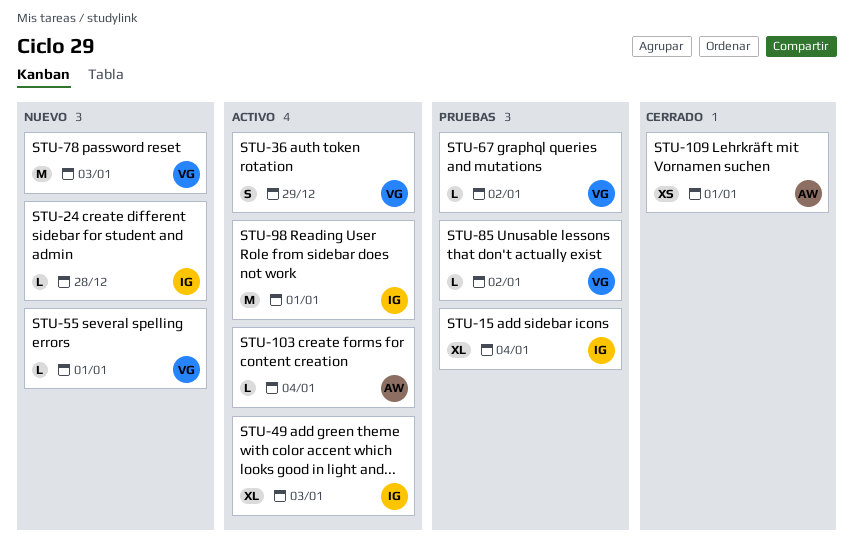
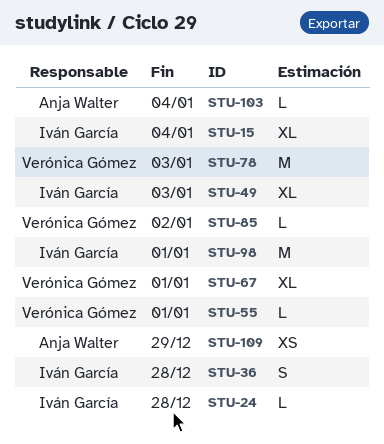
STU-36, owner: Verónica Gómez -> Iván García
STU-36, due: Dec 29 -> Dec 28
STU-67, estimate: L -> XL
STU-67, due: Jan 2 -> Jan 1
STU-109, due: Jan 1 -> Dec 29

